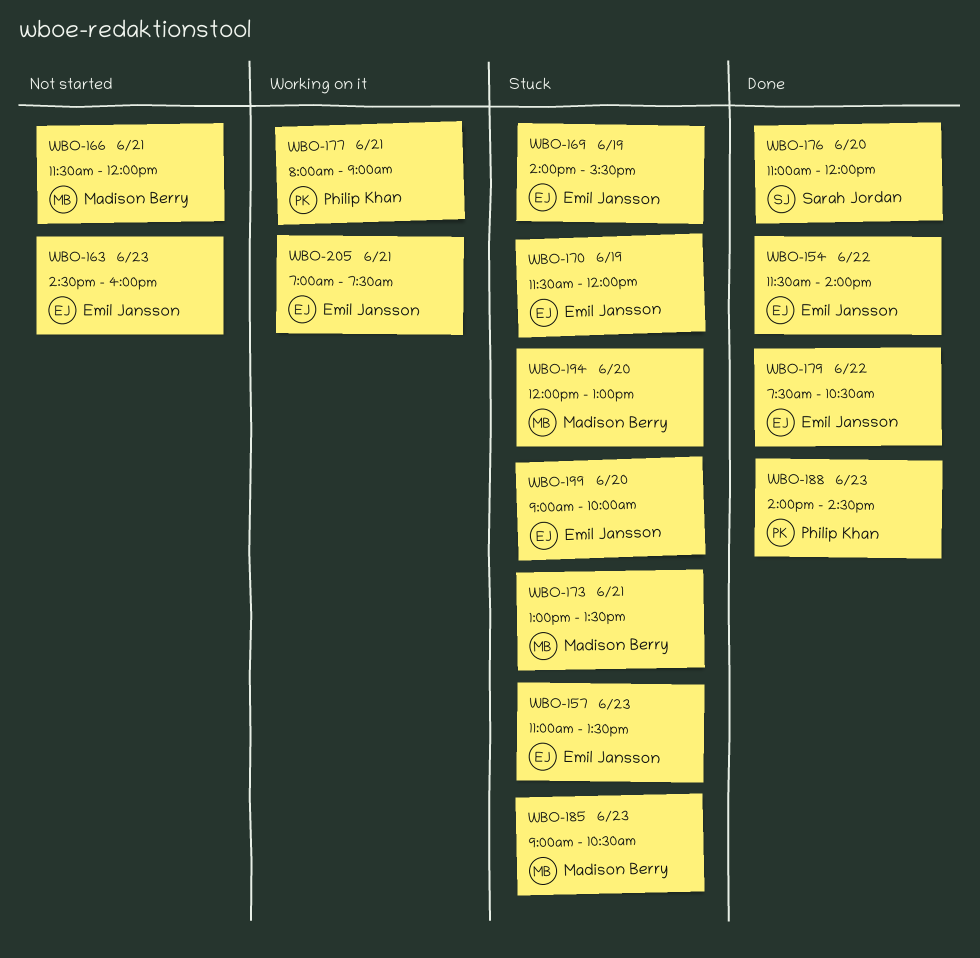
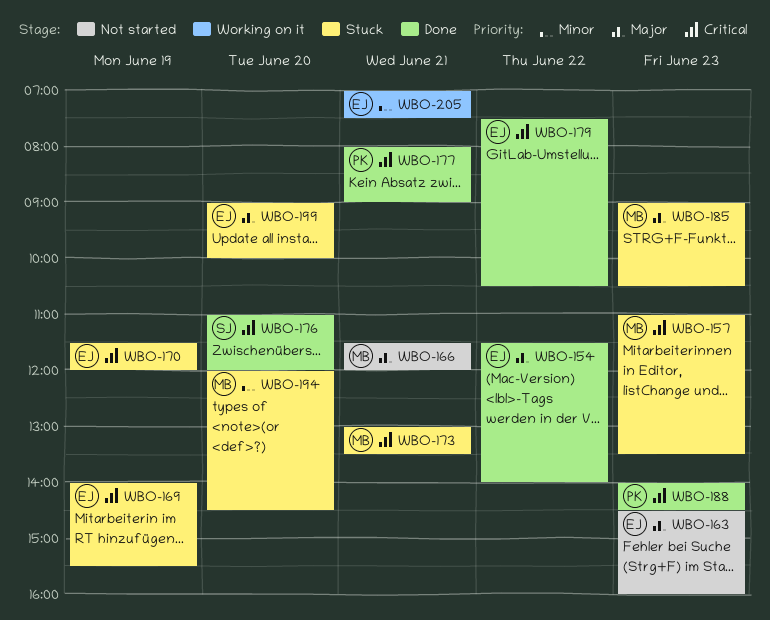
WBO-157, owner: Emil Jansson -> Madison Berry
WBO-177, status: Working on it -> Done
WBO-194, ends: 13:00 -> 14:30

